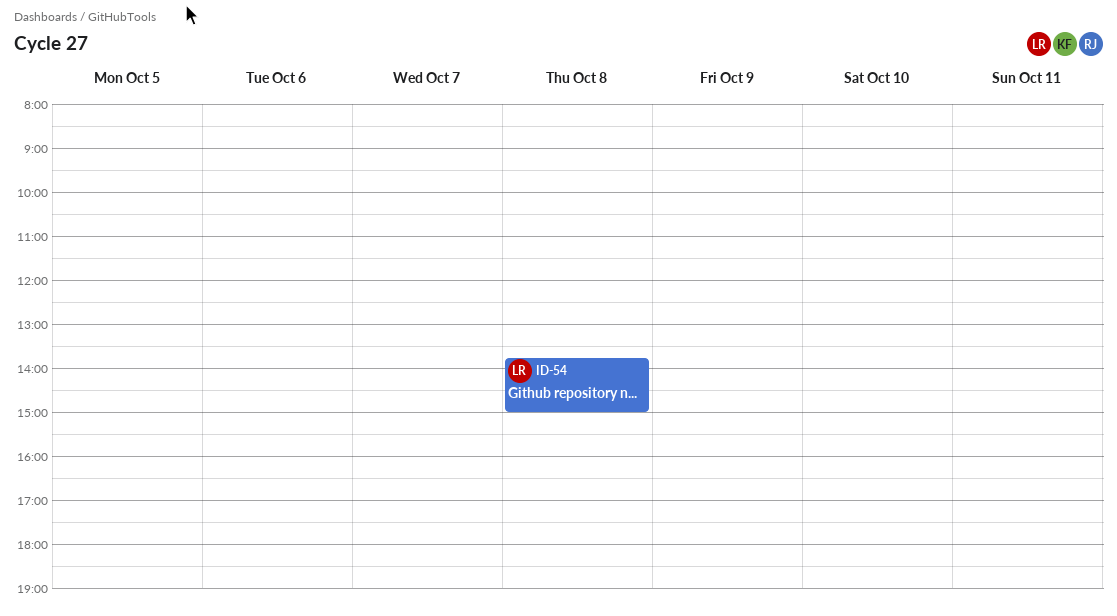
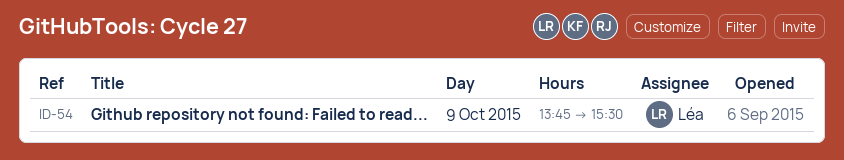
ID-54, day: Oct 8 -> Oct 9
ID-54, ends: 15:00 -> 15:30

